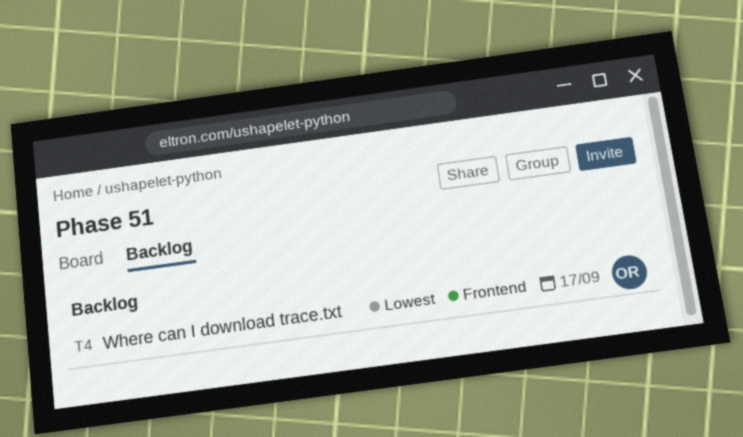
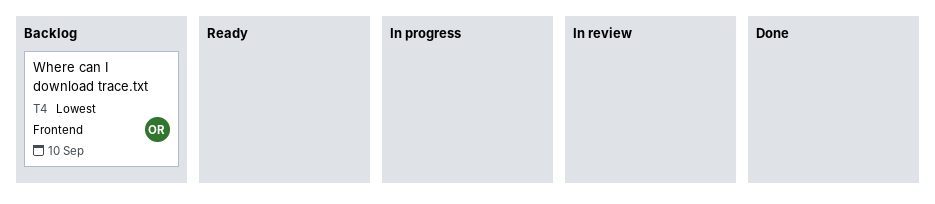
T4, due: Sep 17 -> Sep 10

